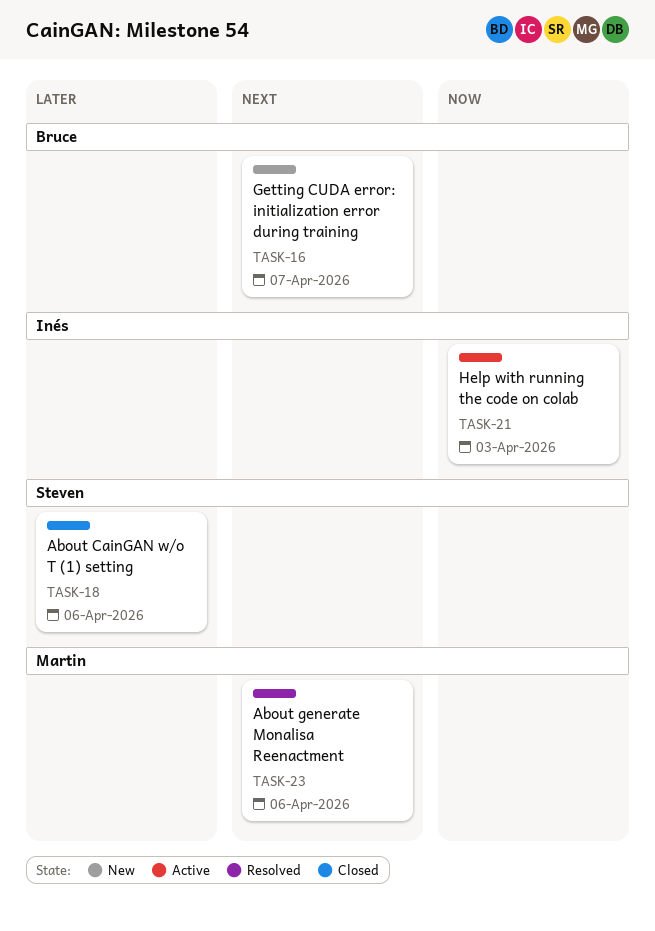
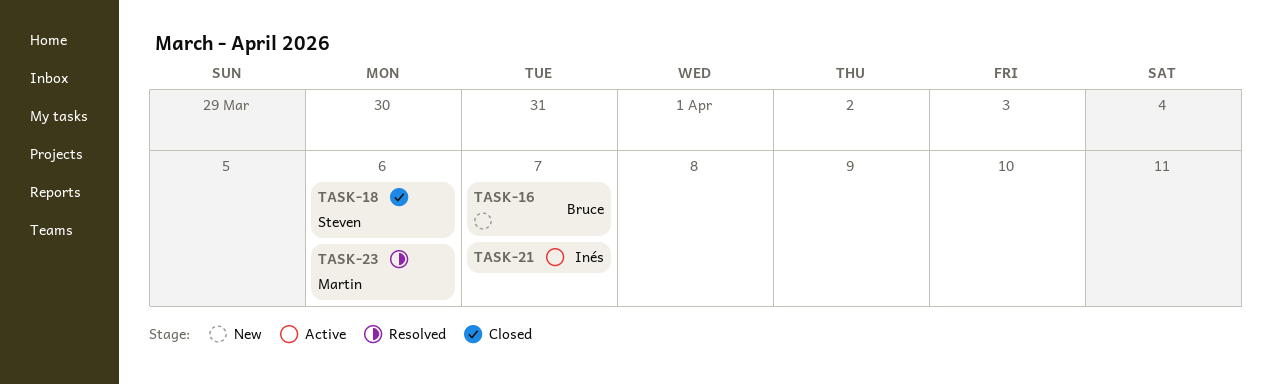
TASK-21, due: Apr 3 -> Apr 7

